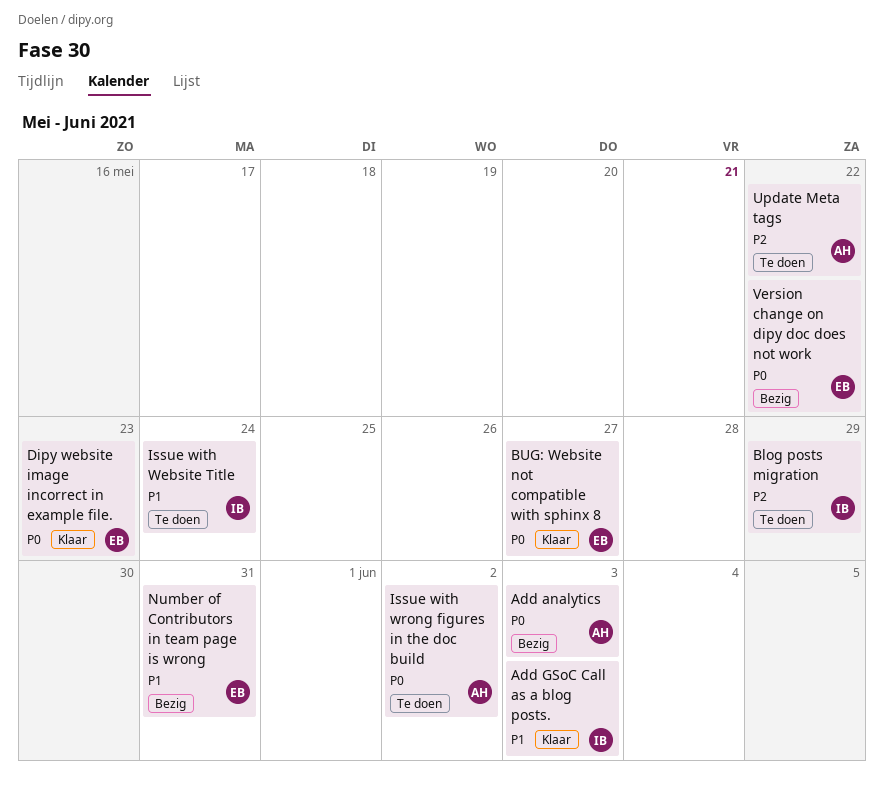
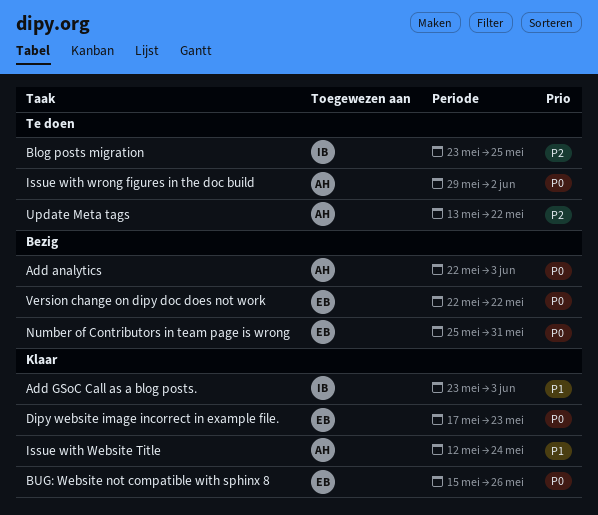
Blog posts migration, due: May 29 -> May 25
BUG: Website not compatible with sphinx 8, due: May 27 -> May 26
Issue with Website Title, status: Te doen -> Klaar
Issue with Website Title, owner: IB -> AH
Number of Contributors in team page is wrong, priority: P1 -> P0

